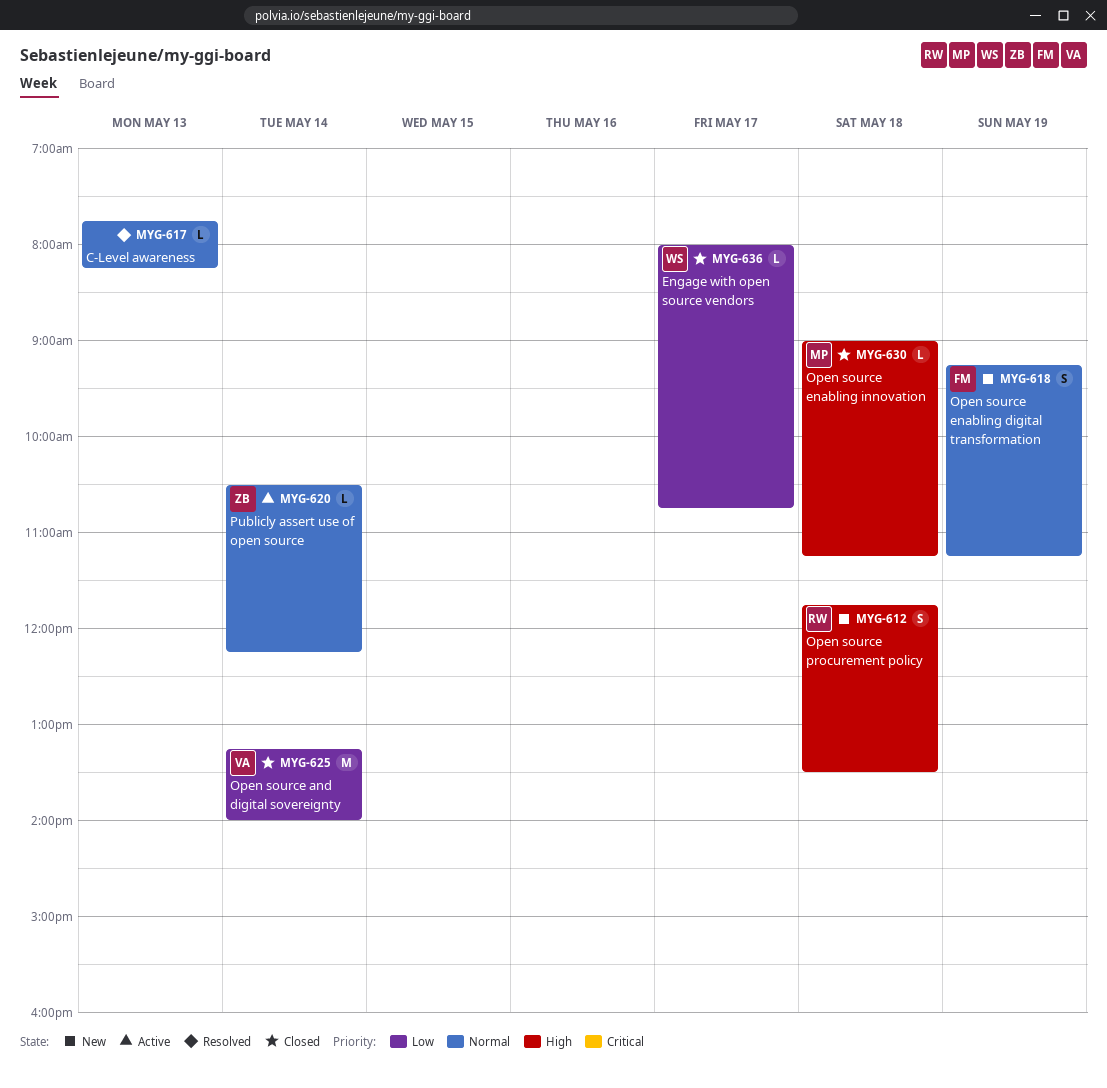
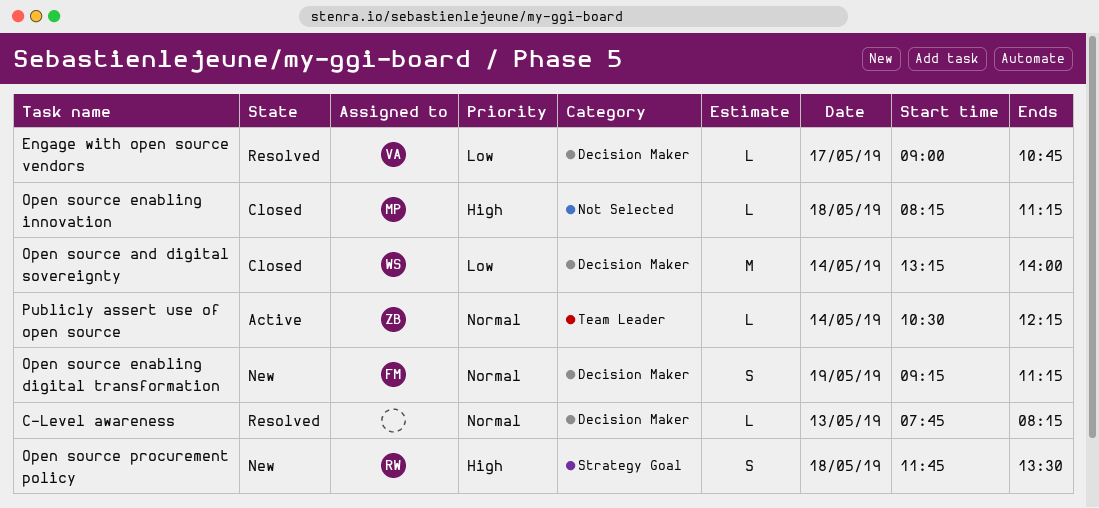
Engage with open source vendors, status: Closed -> Resolved
Engage with open source vendors, owner: WS -> VA
Engage with open source vendors, begins: 08:00 -> 09:00
Open source and digital sovereignty, owner: VA -> WS
Open source enabling innovation, begins: 09:00 -> 08:15

